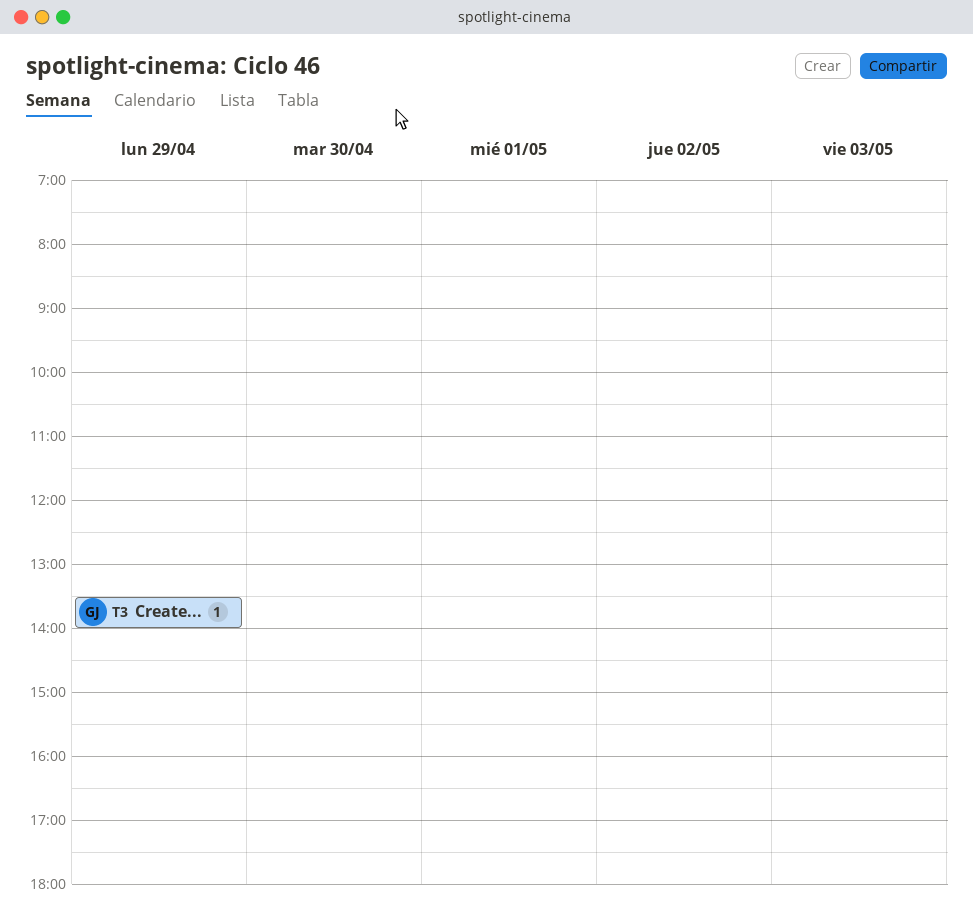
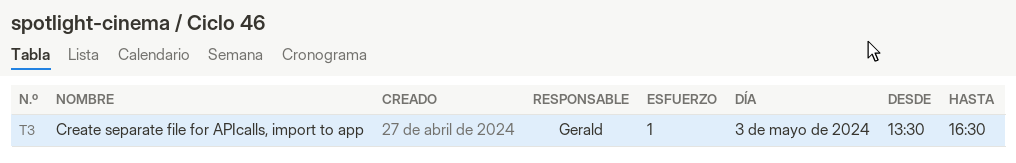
T3, day: Apr 29 -> May 3
T3, ends: 14:00 -> 16:30

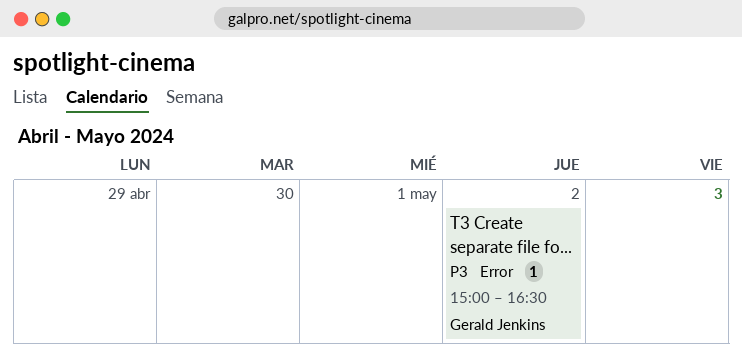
T3, day: May 3 -> May 2
T3, begins: 13:30 -> 15:00

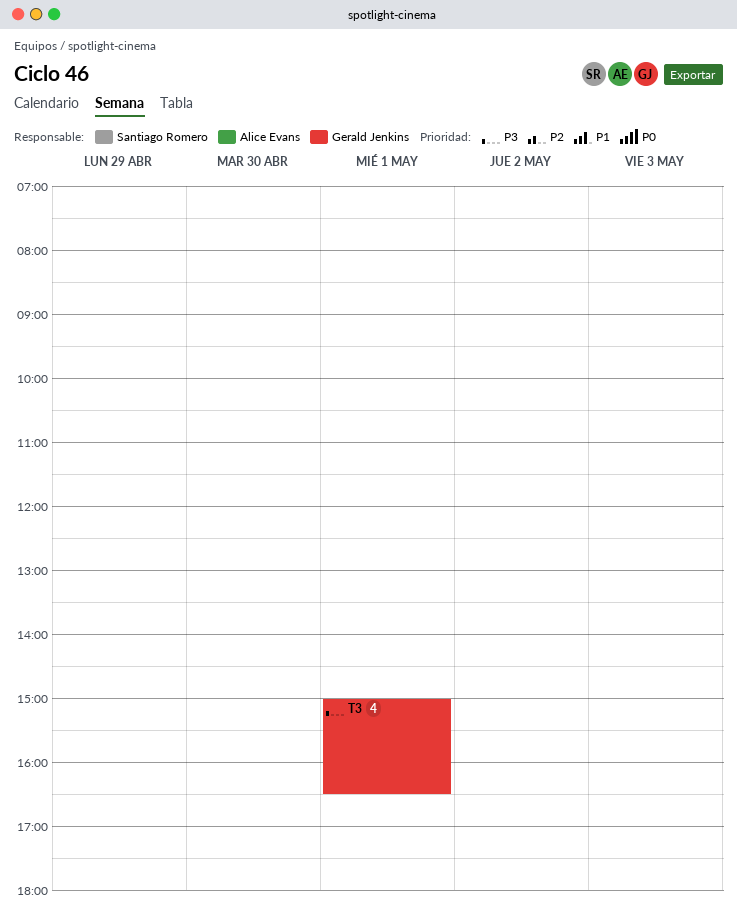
T3, estimate: 1 -> 4
T3, day: May 2 -> May 1

